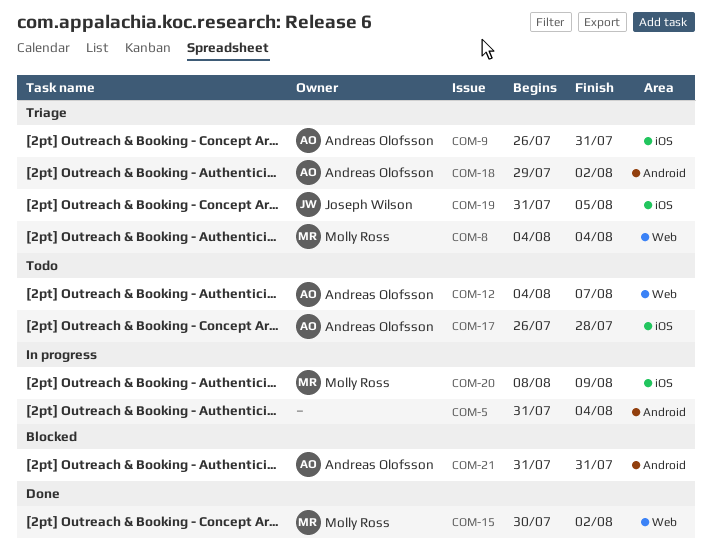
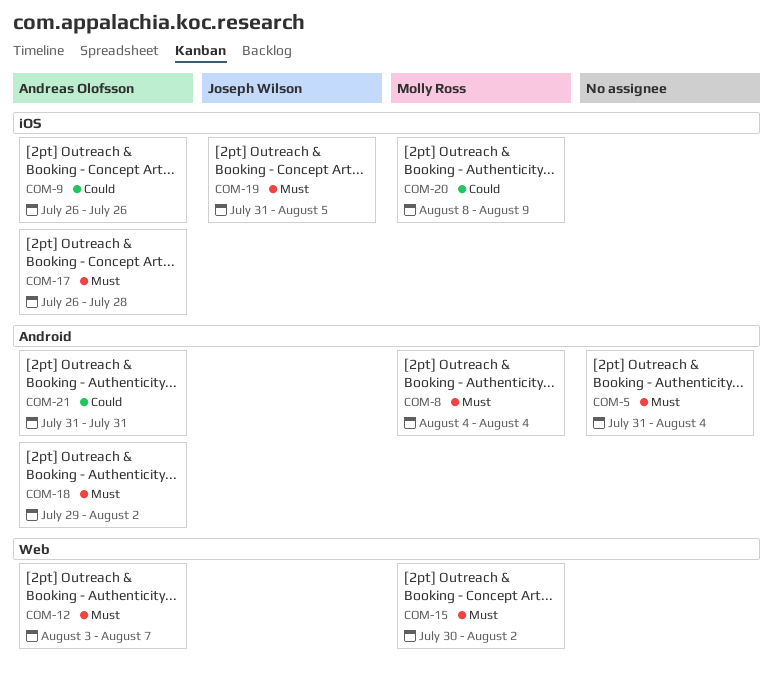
COM-8, label: Web -> Android
COM-9, due: Jul 31 -> Jul 26
COM-12, start: Aug 4 -> Aug 3

